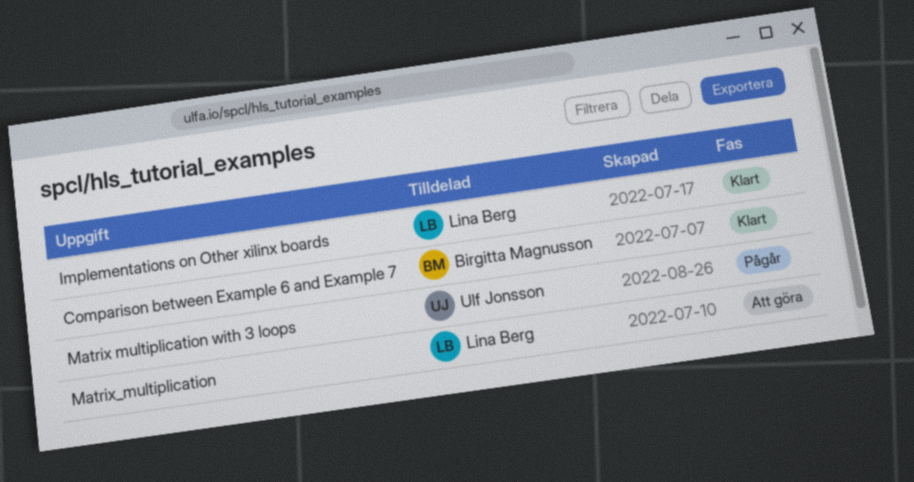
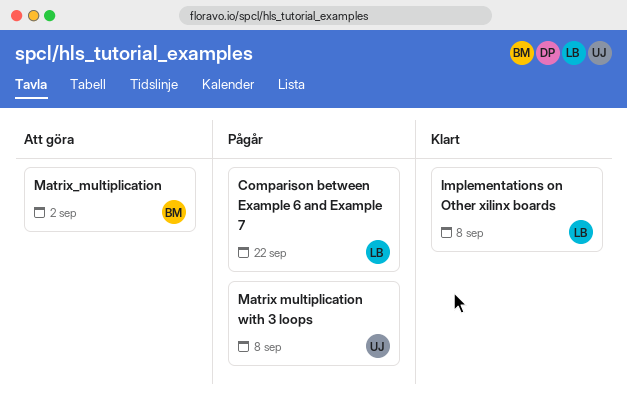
Comparison between Example 6 and Example 7, status: Klart -> Pågår
Comparison between Example 6 and Example 7, owner: Birgitta Magnusson -> Lina Berg
Matrix_multiplication, owner: Lina Berg -> Birgitta Magnusson

